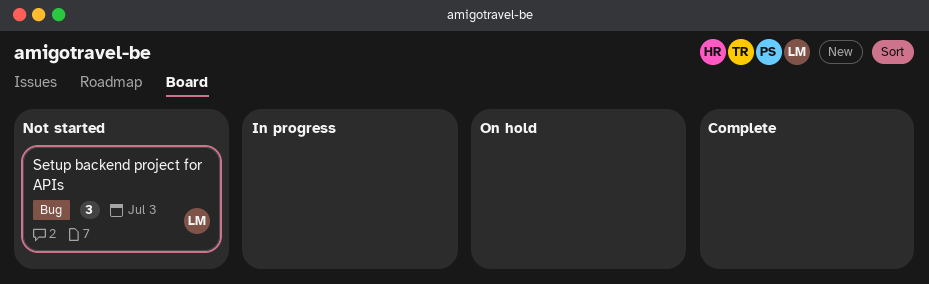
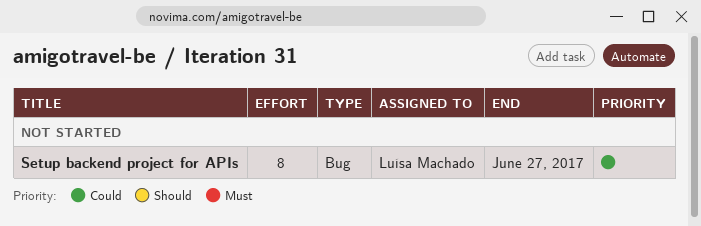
Setup backend project for APIs, estimate: 3 -> 8
Setup backend project for APIs, due: Jul 3 -> Jun 27

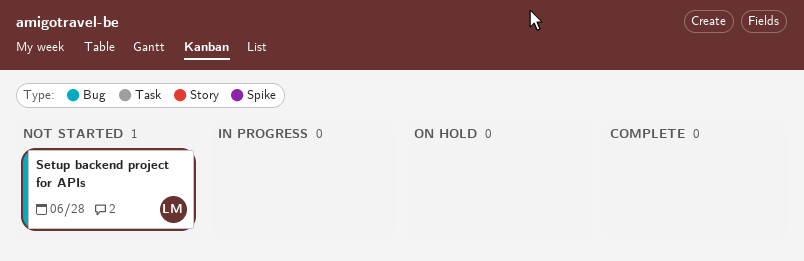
Setup backend project for APIs, due: Jun 27 -> Jun 28

